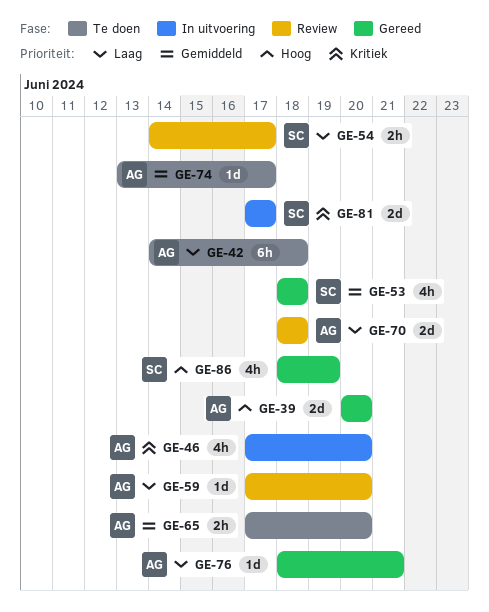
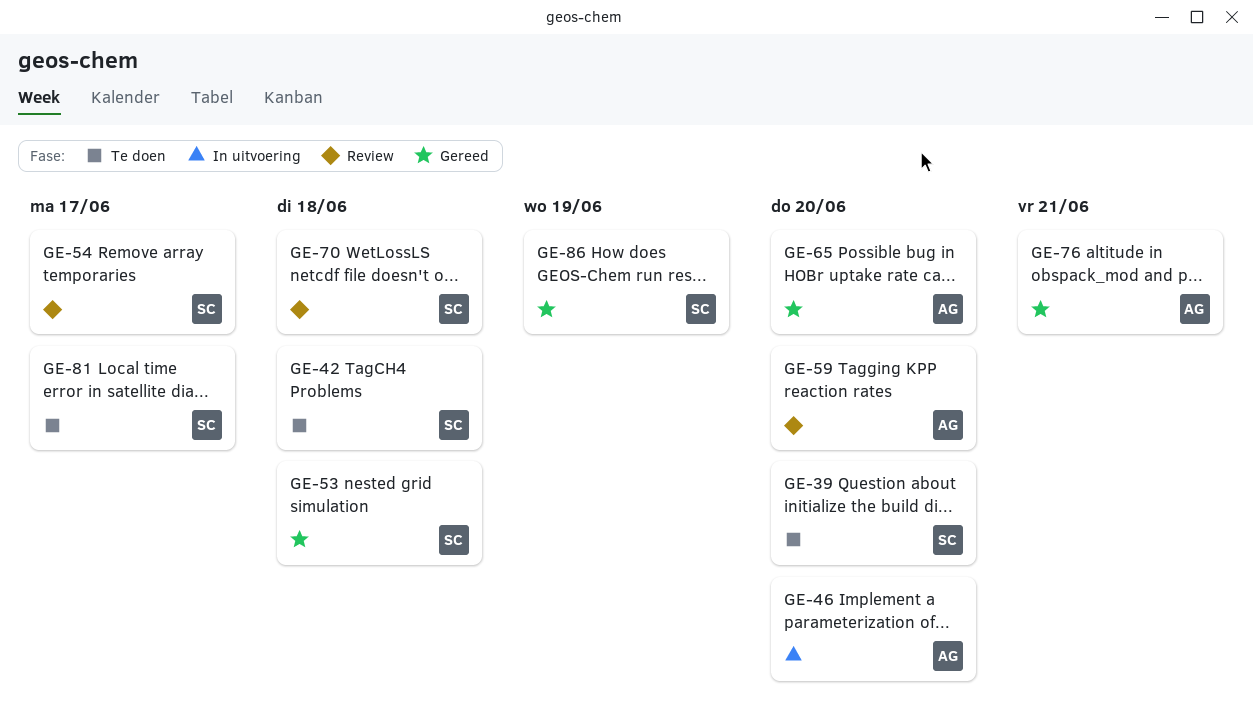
GE-39, status: Gereed -> Te doen
GE-39, owner: AG -> SC
GE-42, owner: AG -> SC
GE-65, status: Te doen -> Gereed
GE-70, owner: AG -> SC
GE-74: present -> none
GE-81, status: In uitvoering -> Te doen

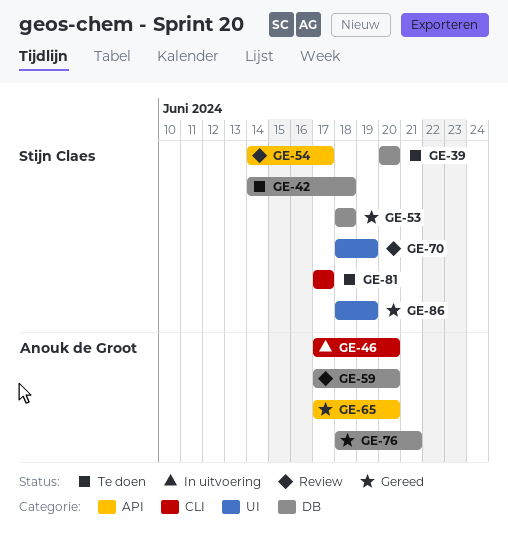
GE-70, due: Jun 18 -> Jun 19

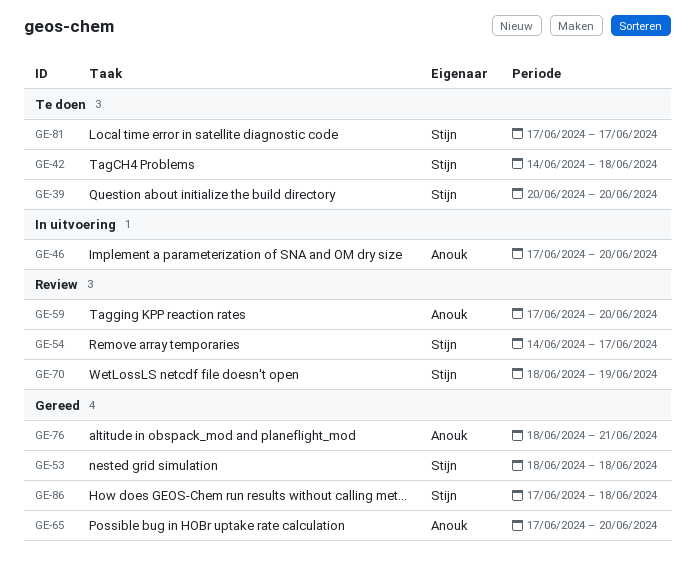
GE-86, start: Jun 18 -> Jun 17
GE-86, due: Jun 19 -> Jun 18

